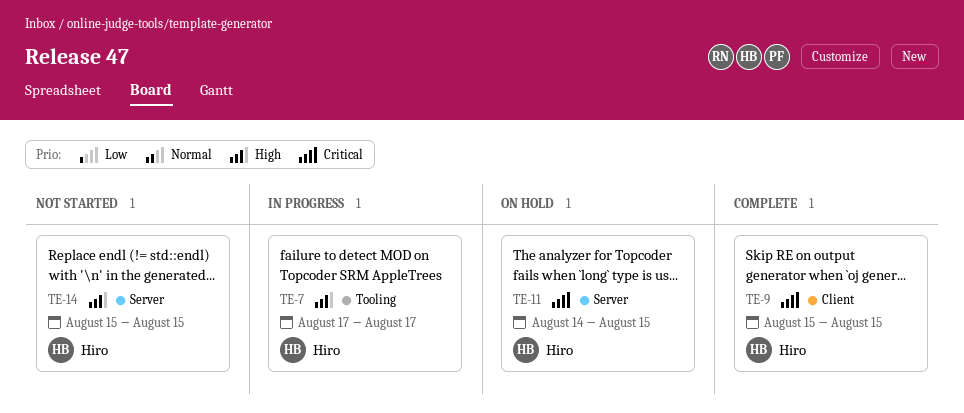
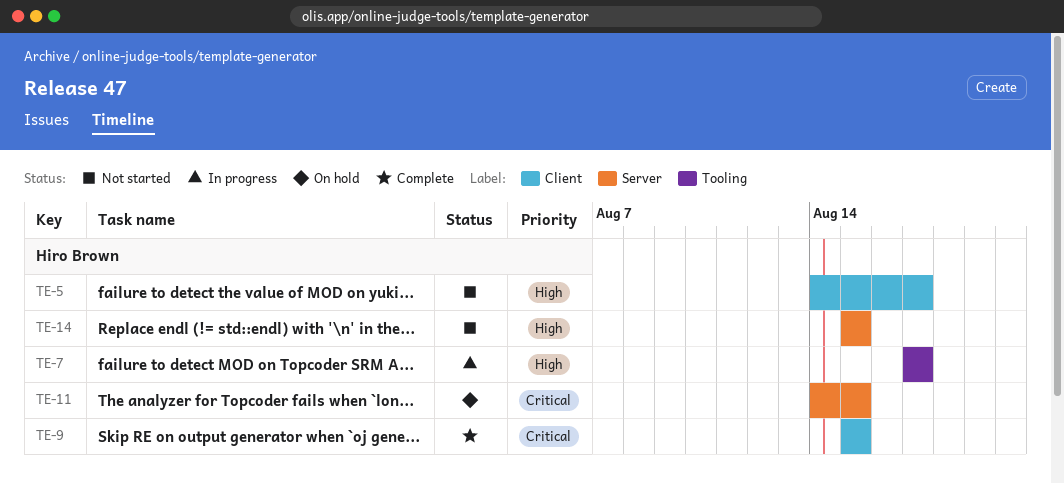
TE-5: none -> present

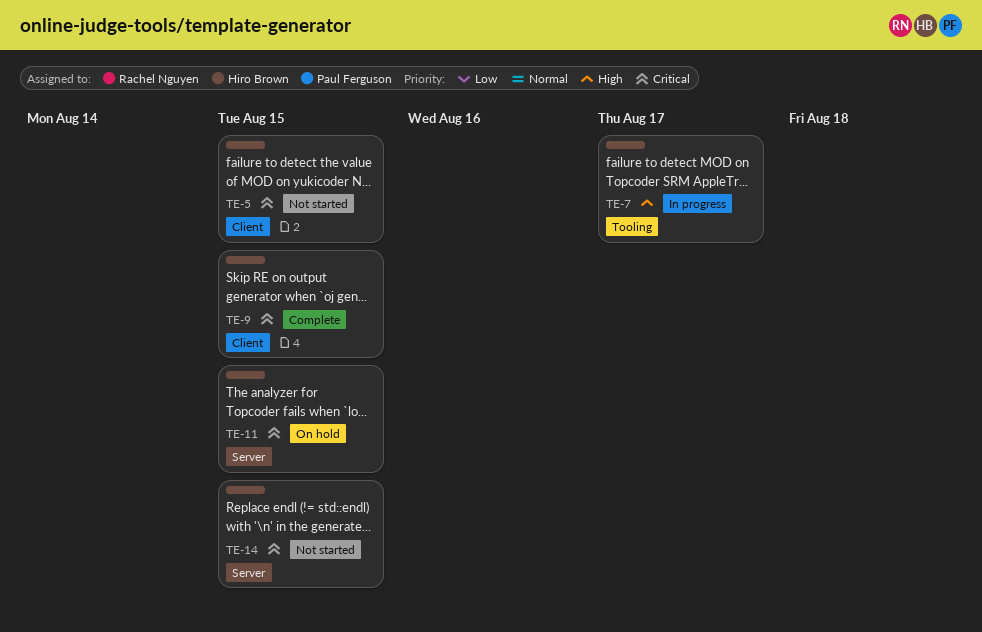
TE-5, priority: High -> Critical
TE-5, due: Aug 17 -> Aug 15
TE-14, priority: High -> Critical

